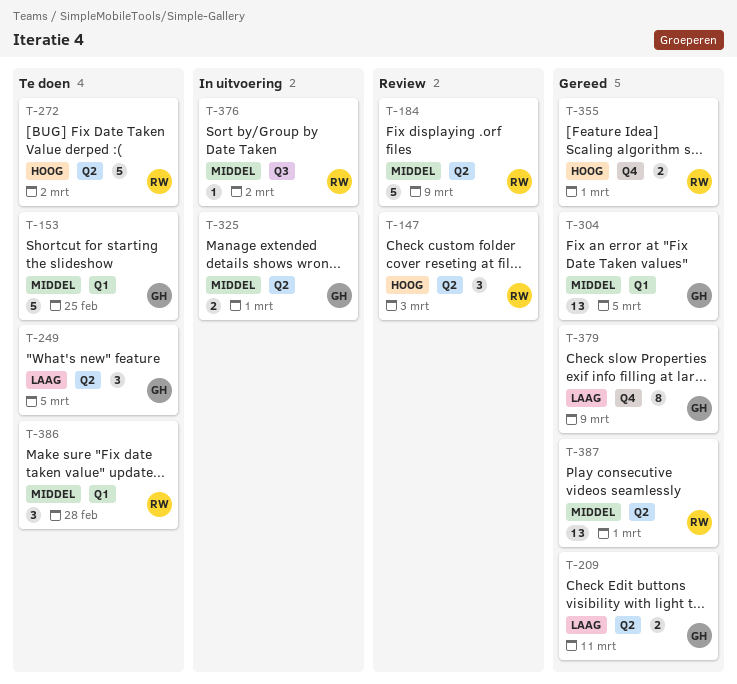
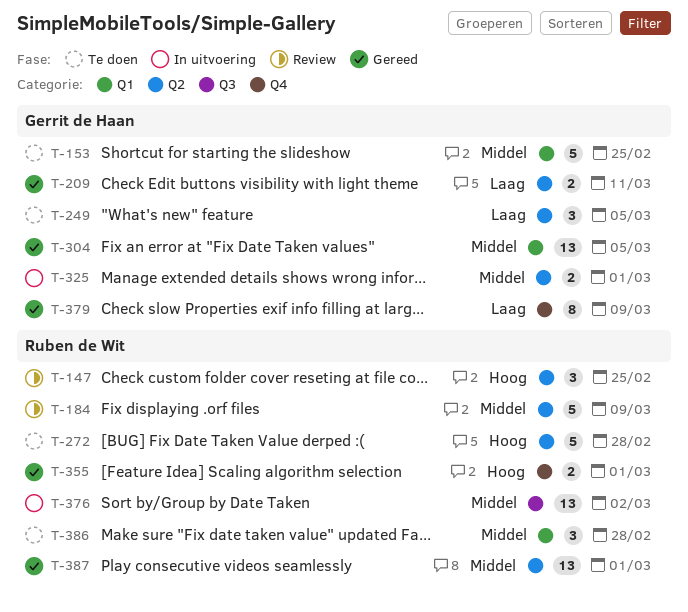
T-147, due: Mar 3 -> Feb 25
T-272, due: Mar 2 -> Feb 28
T-376, estimate: 1 -> 13

